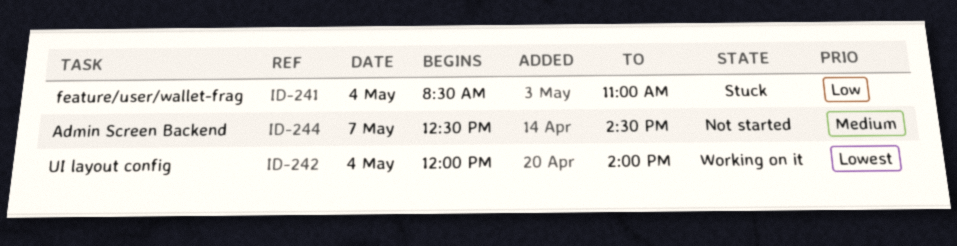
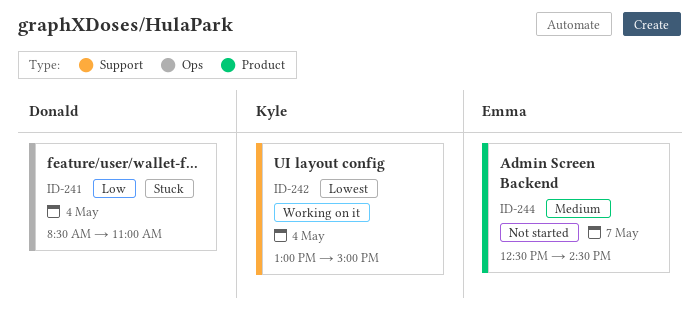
ID-242, begins: 12:00 -> 13:00
ID-242, ends: 14:00 -> 15:00

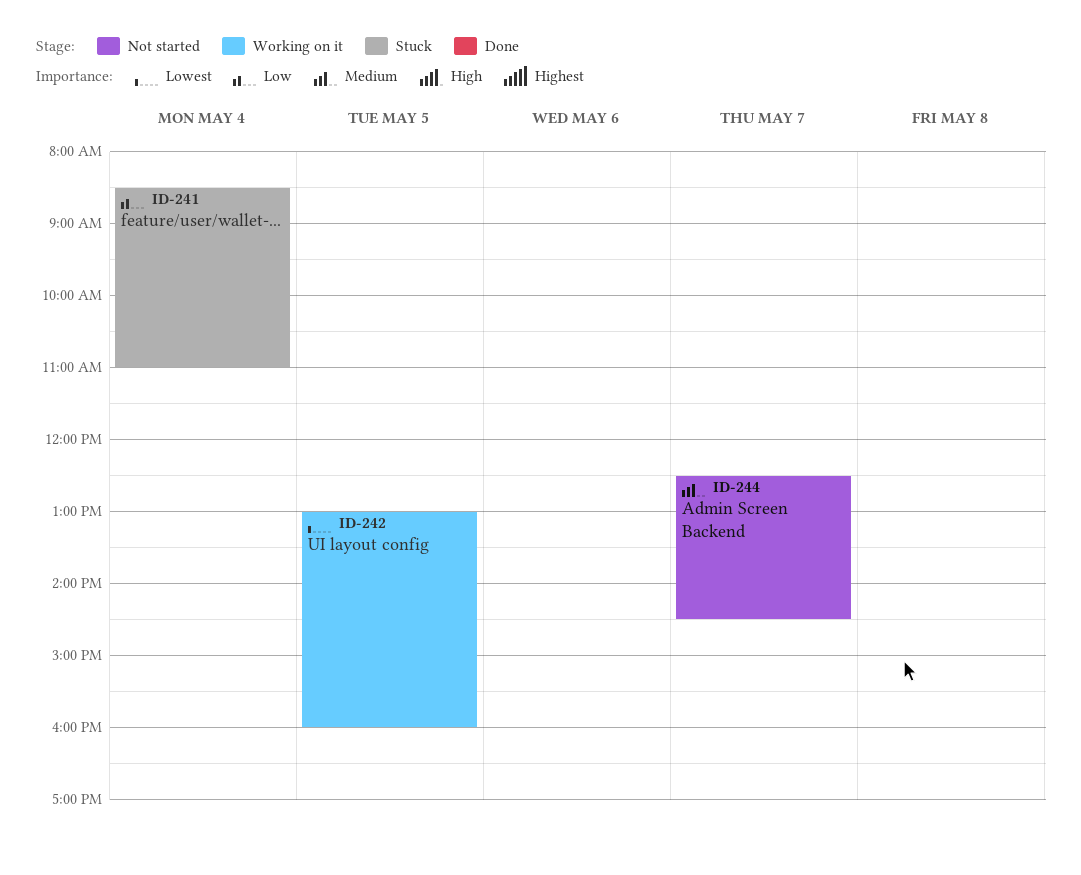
ID-242, day: May 4 -> May 5
ID-242, ends: 15:00 -> 16:00

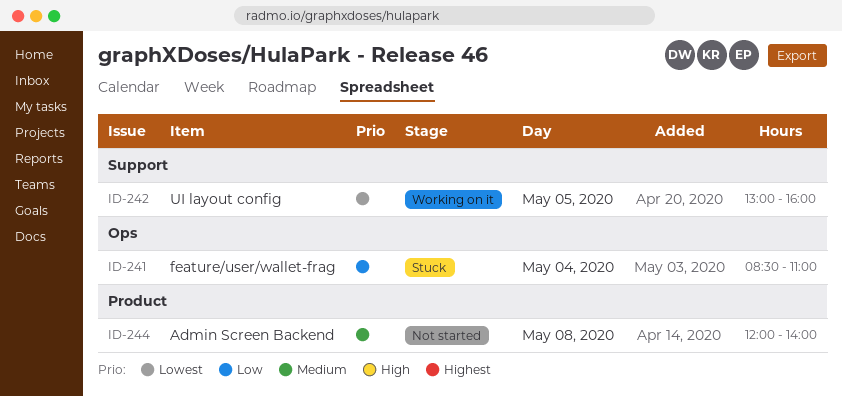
ID-244, day: May 7 -> May 8
ID-244, begins: 12:30 -> 12:00
ID-244, ends: 14:30 -> 14:00

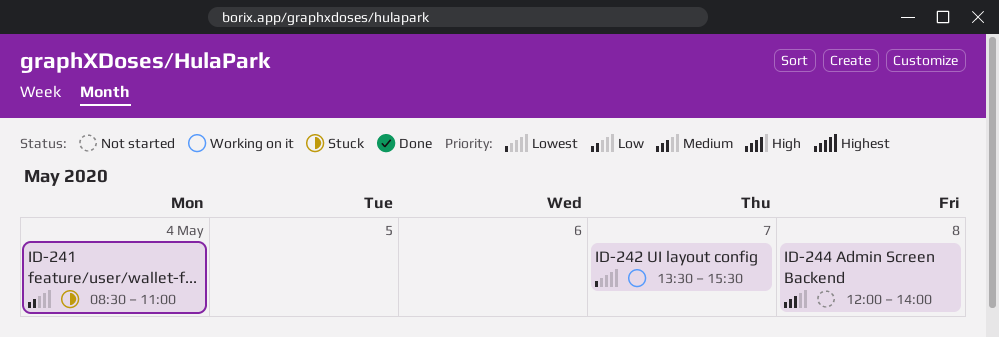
ID-242, day: May 5 -> May 7
ID-242, begins: 13:00 -> 13:30
ID-242, ends: 16:00 -> 15:30

